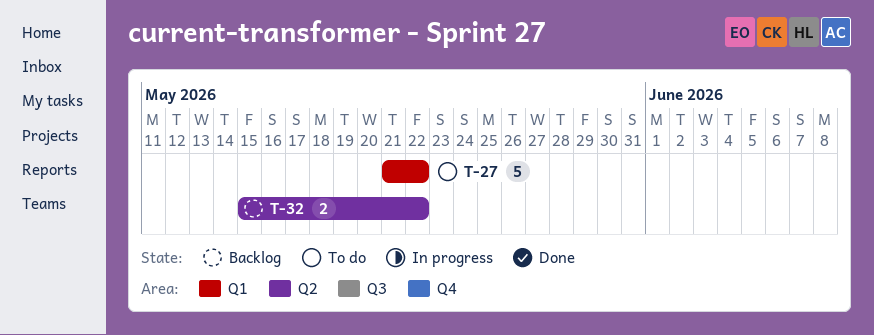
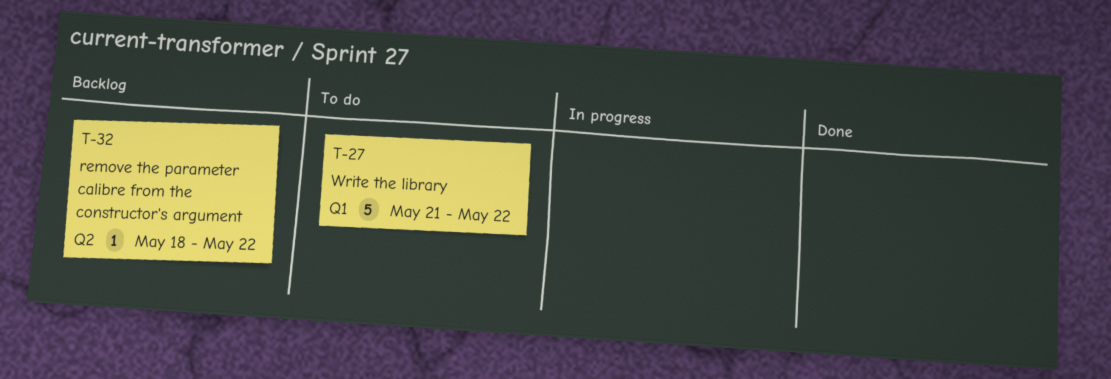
T-32, estimate: 2 -> 1
T-32, start: May 15 -> May 18

